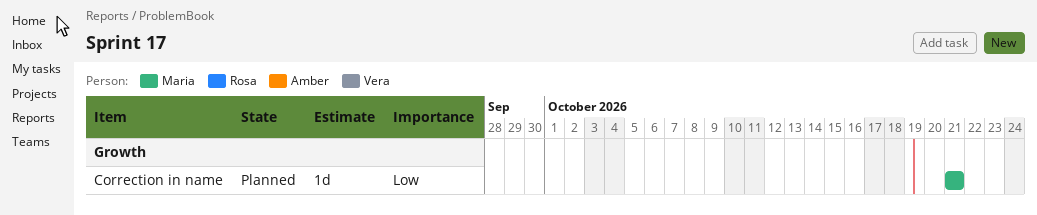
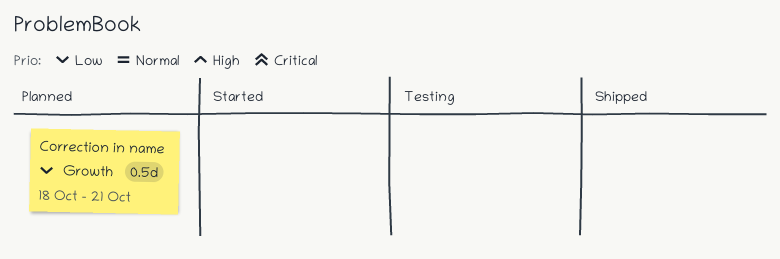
Correction in name, estimate: 1d -> 0.5d
Correction in name, start: Oct 21 -> Oct 18

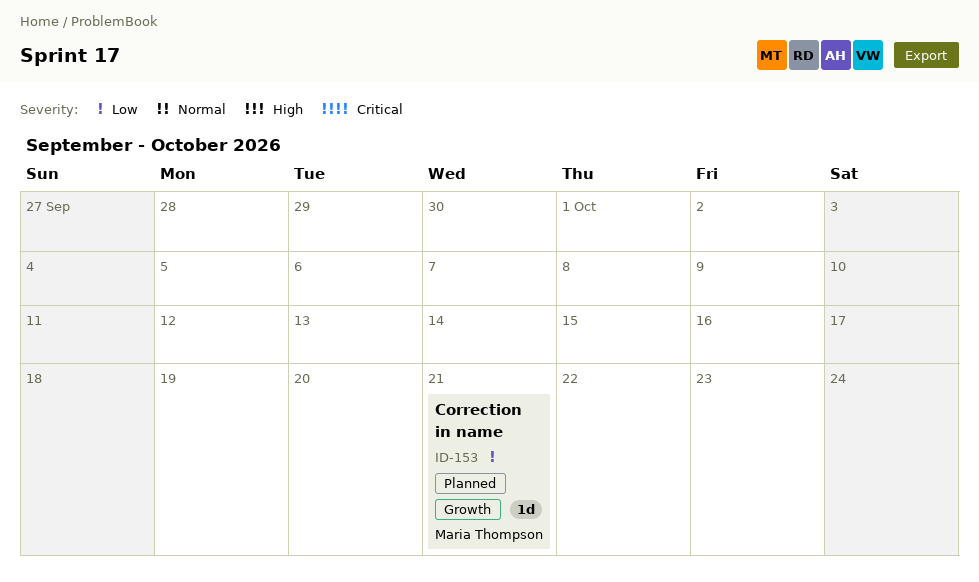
Correction in name, estimate: 0.5d -> 1d

